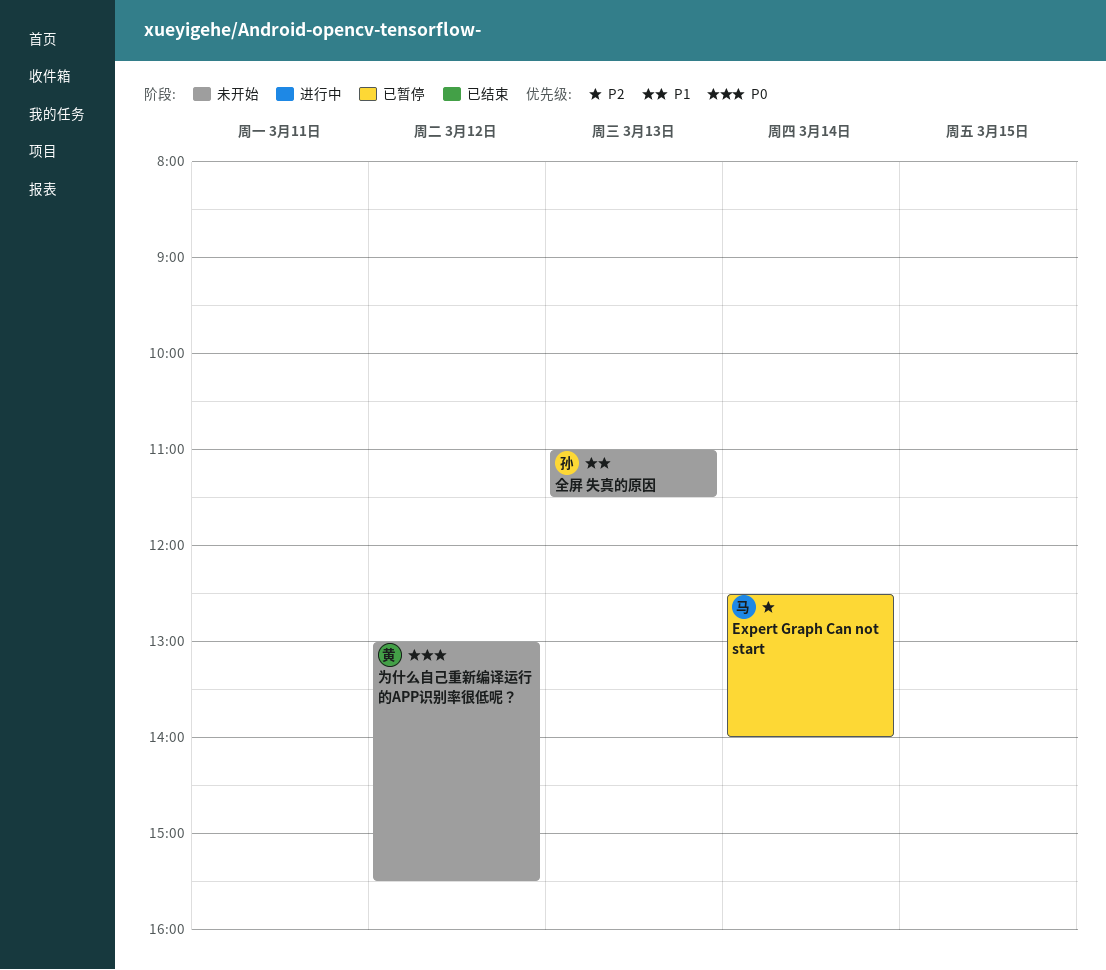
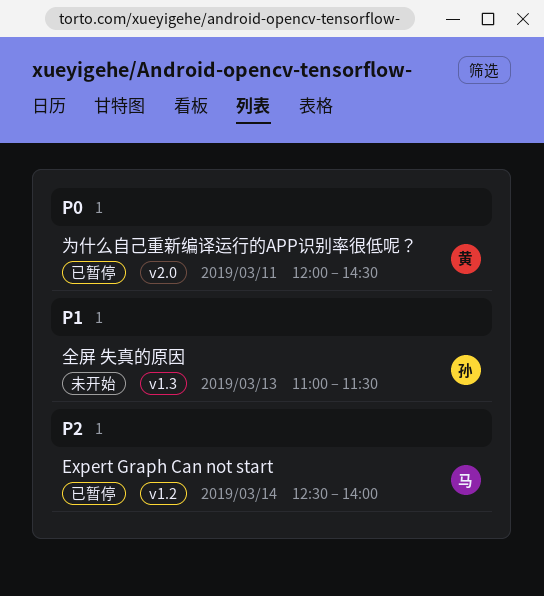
为什么自己重新编译运行的APP识别率很低呢？, status: 未开始 -> 已暂停
为什么自己重新编译运行的APP识别率很低呢？, day: Mar 12 -> Mar 11
为什么自己重新编译运行的APP识别率很低呢？, begins: 13:00 -> 12:00
为什么自己重新编译运行的APP识别率很低呢？, ends: 15:30 -> 14:30

